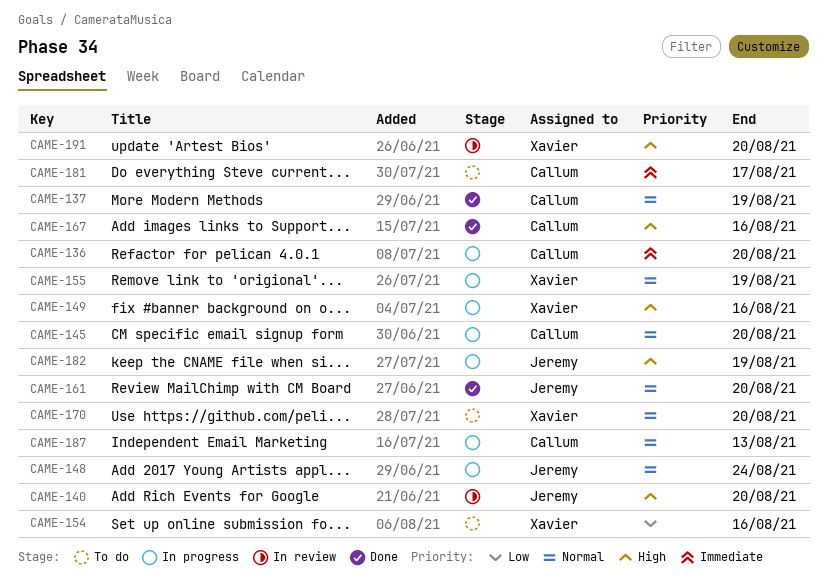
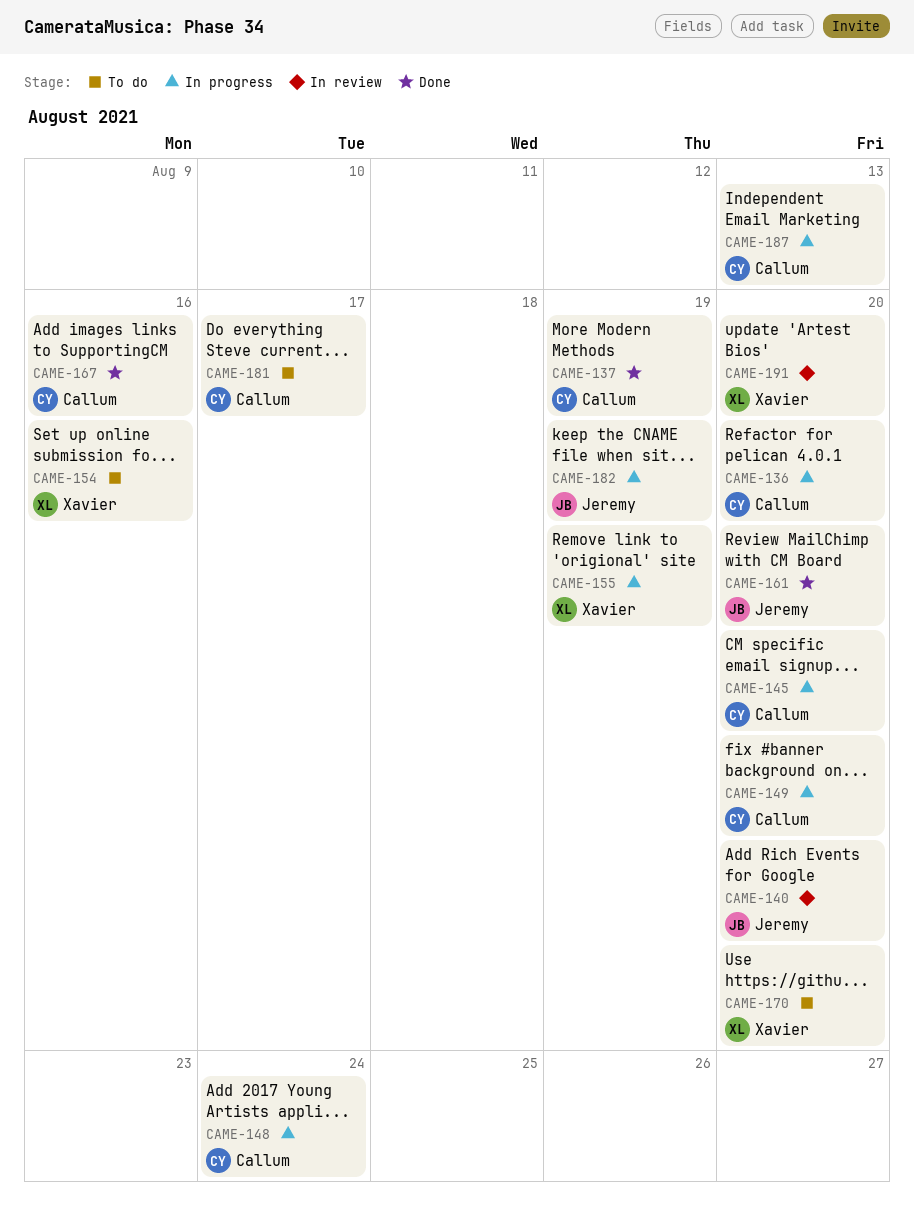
CAME-148, owner: Jeremy -> Callum
CAME-149, owner: Xavier -> Callum
CAME-149, due: Aug 16 -> Aug 20

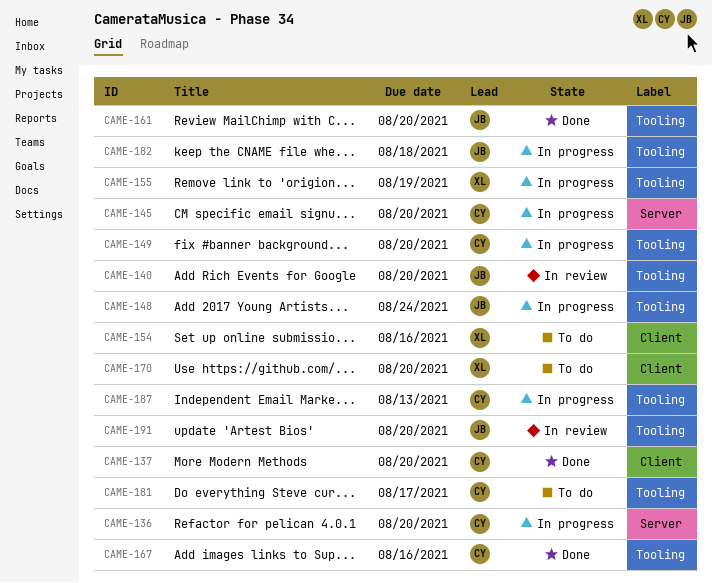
CAME-137, due: Aug 19 -> Aug 20
CAME-148, owner: Callum -> Jeremy
CAME-182, due: Aug 19 -> Aug 18
CAME-191, owner: Xavier -> Jeremy

